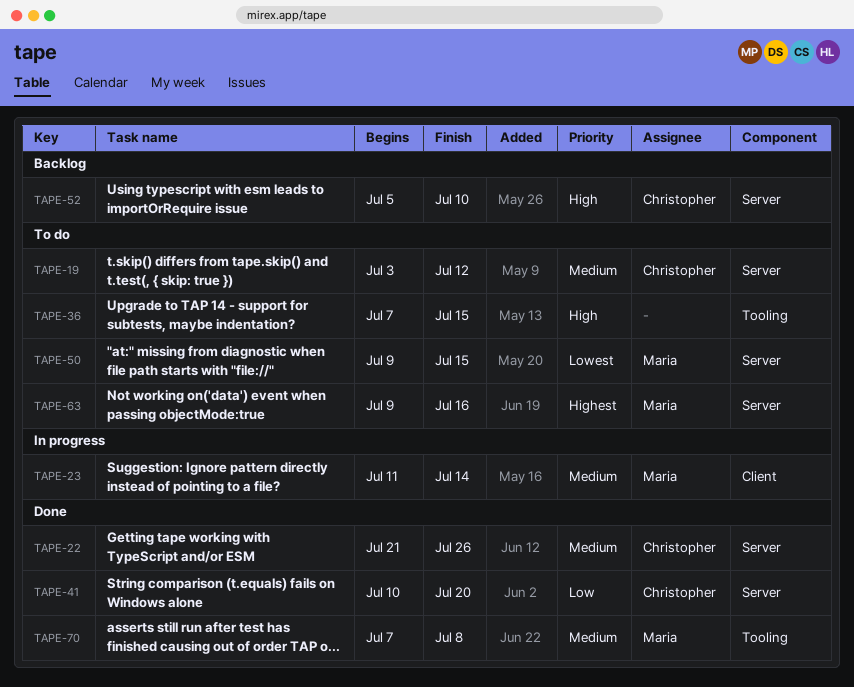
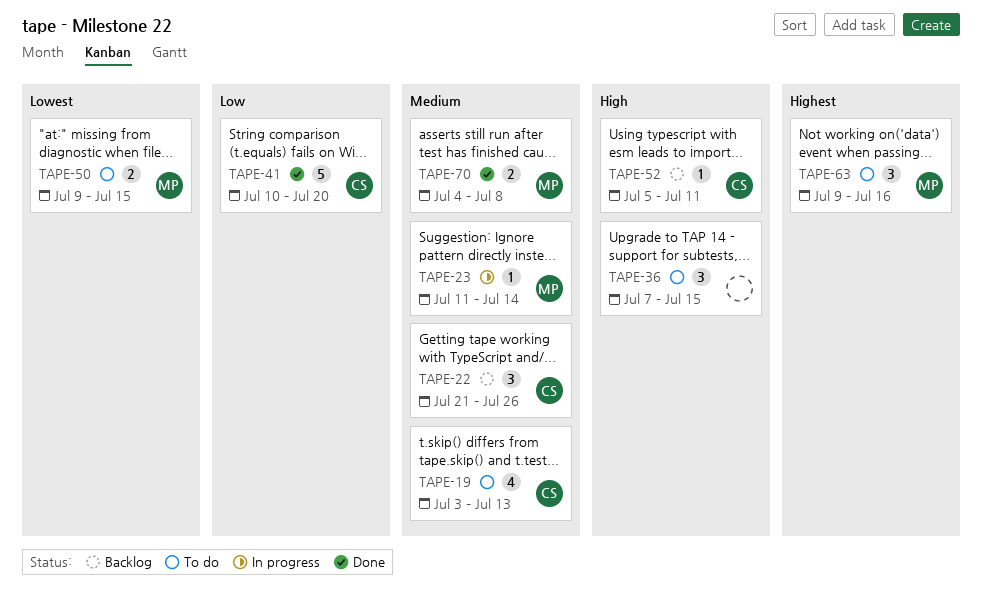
TAPE-19, due: Jul 12 -> Jul 13
TAPE-22, status: Done -> Backlog
TAPE-52, due: Jul 10 -> Jul 11
TAPE-70, start: Jul 7 -> Jul 4

